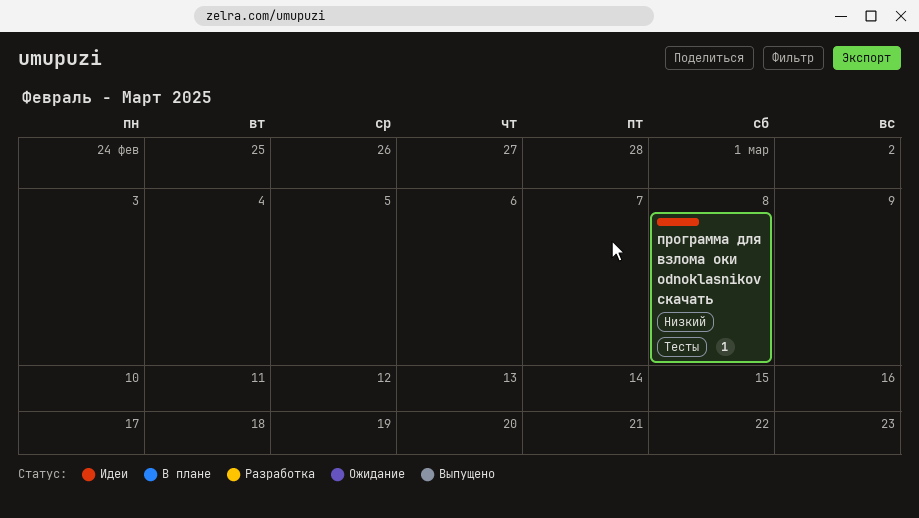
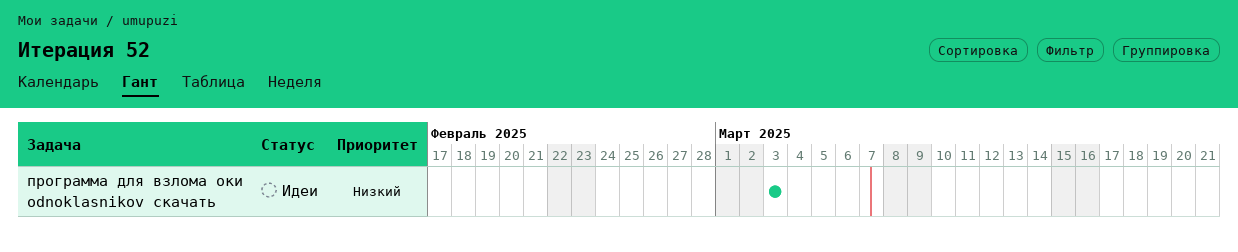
программа для взлома оки odnoklasnikov скачать, due: Mar 8 -> Mar 3

